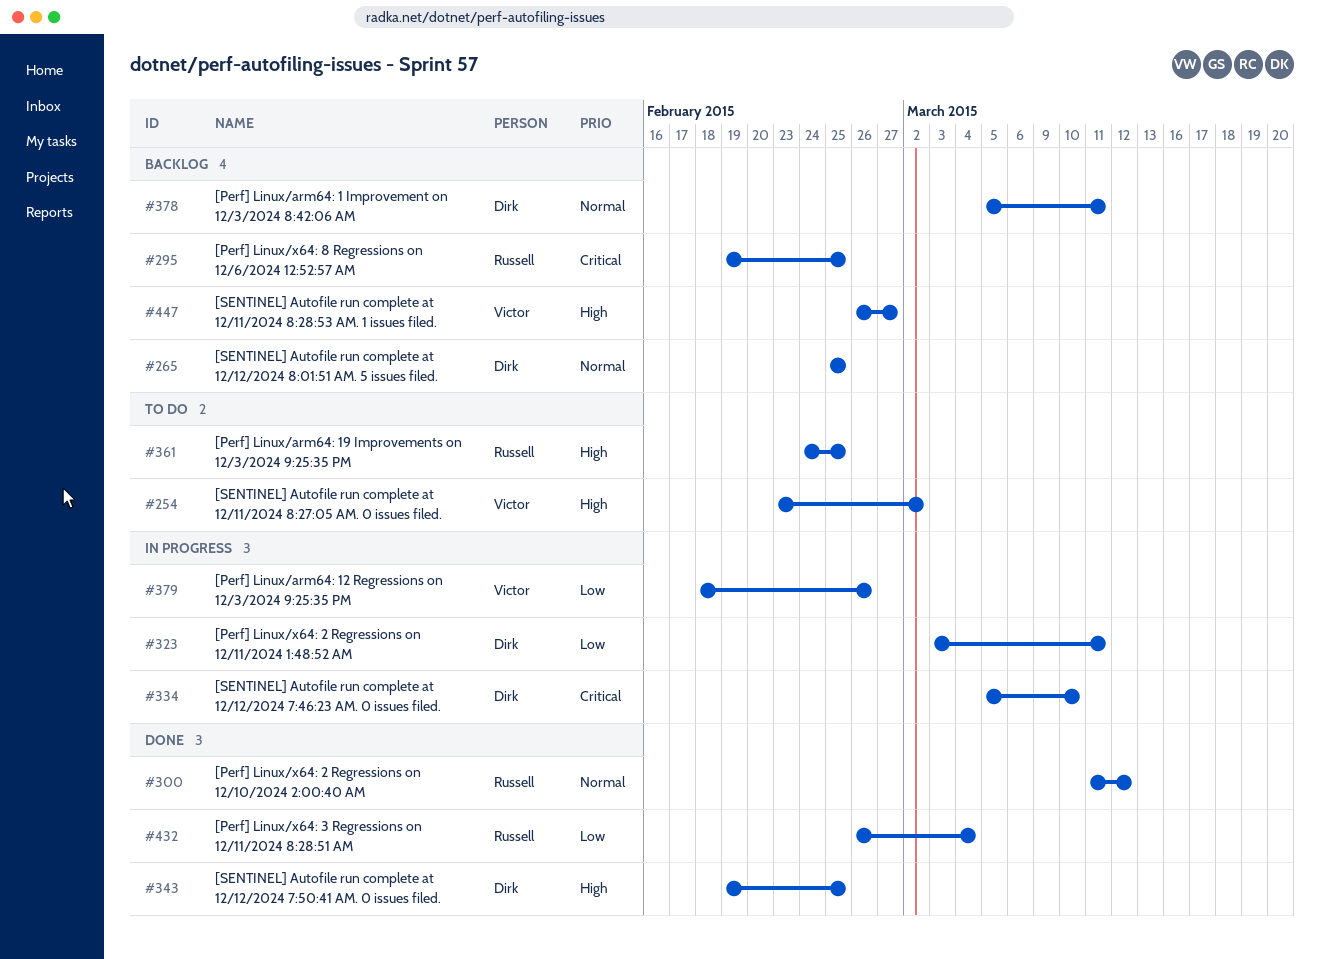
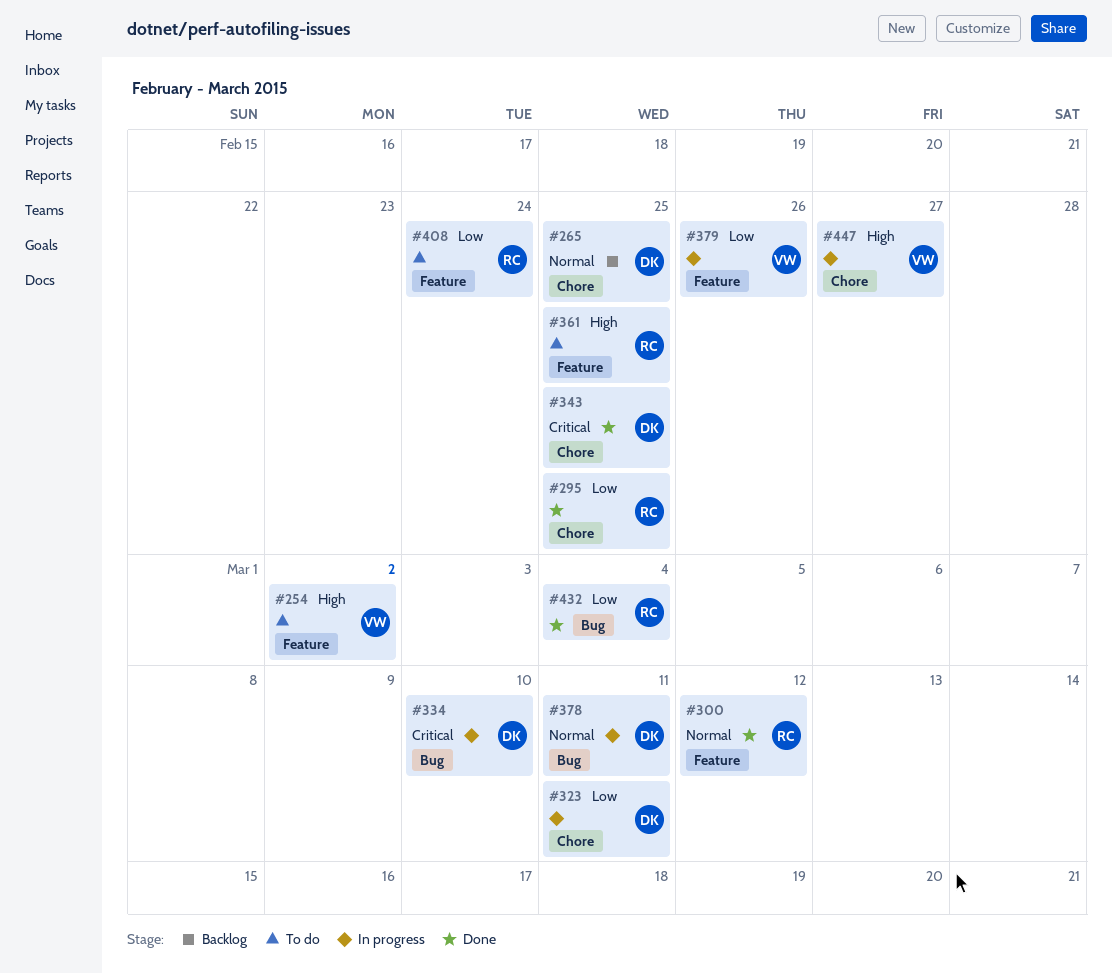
#295, status: Backlog -> Done
#295, priority: Critical -> Low
#343, priority: High -> Critical
#378, status: Backlog -> In progress
#408: none -> present
#447, status: Backlog -> In progress

